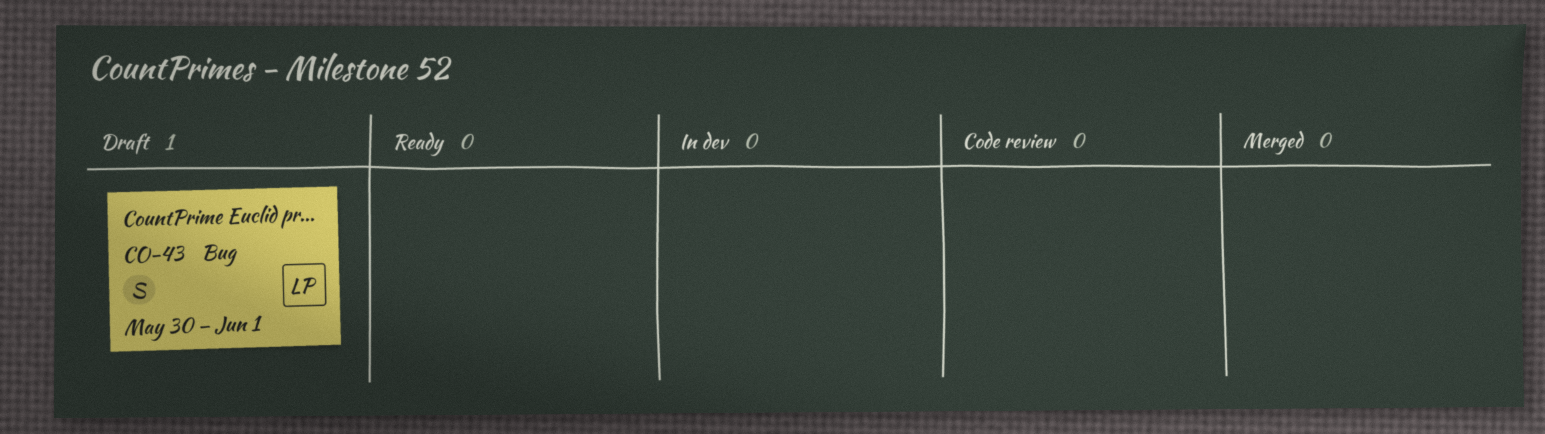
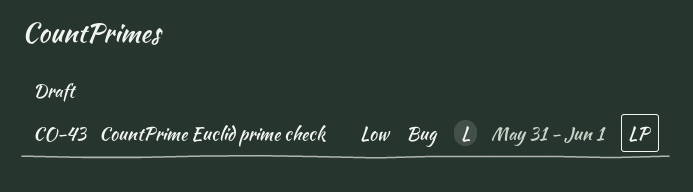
CO-43, estimate: S -> L
CO-43, start: May 30 -> May 31

